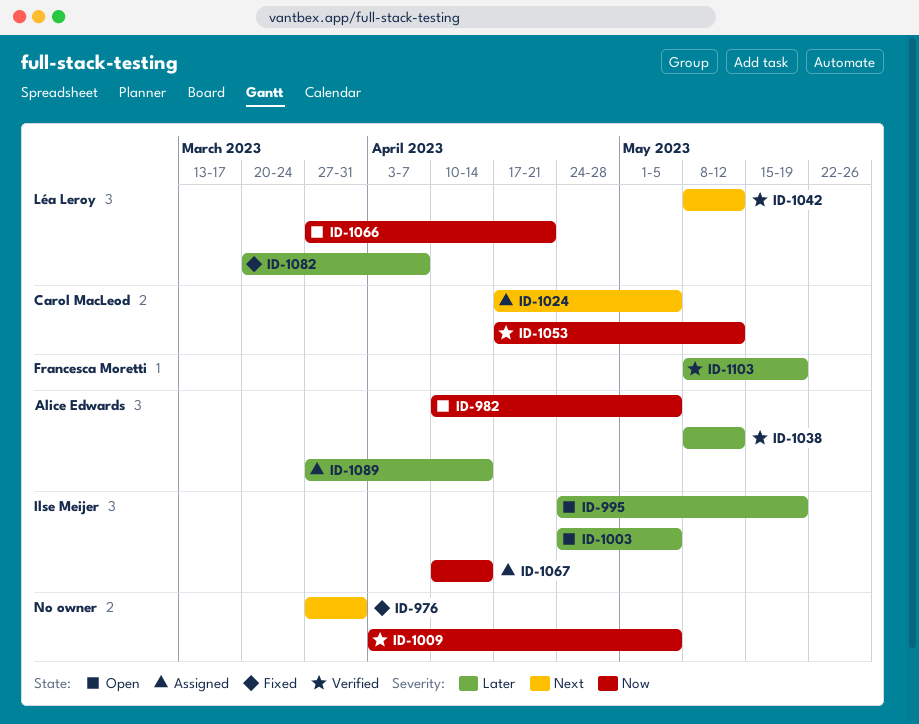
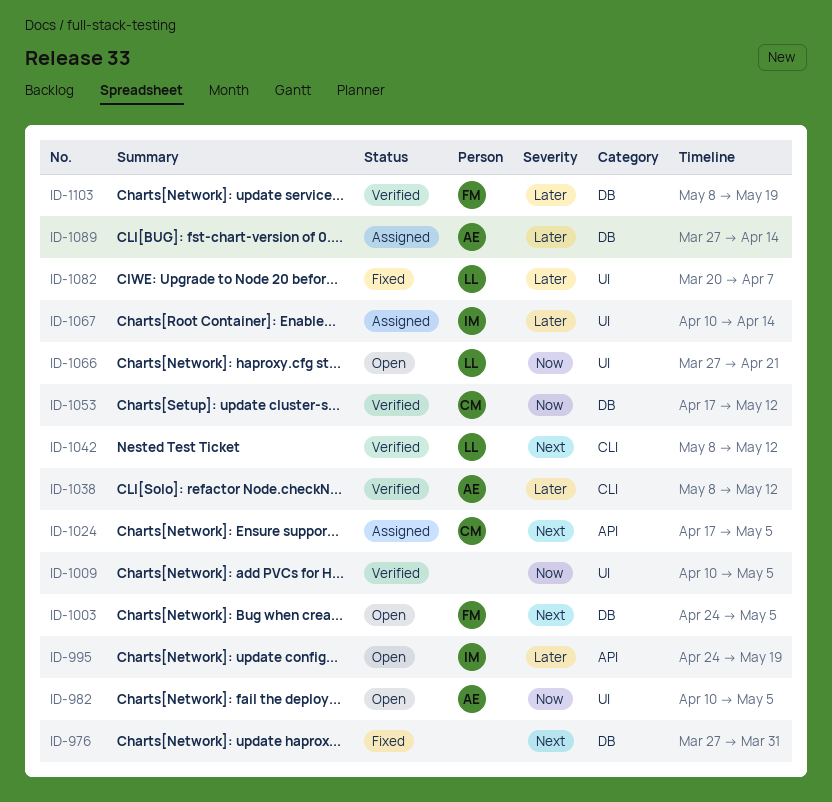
ID-1003, owner: Ilse Meijer -> Francesca Moretti
ID-1003, priority: Later -> Next
ID-1009, start: Apr 3 -> Apr 10
ID-1067, priority: Now -> Later

